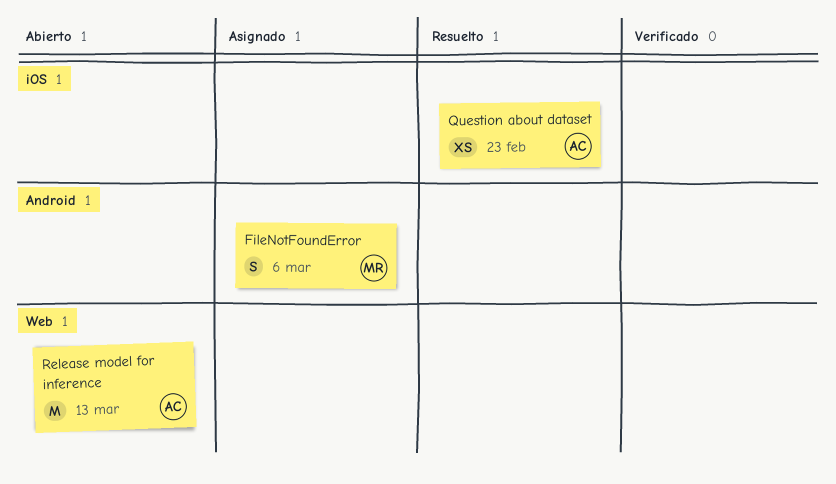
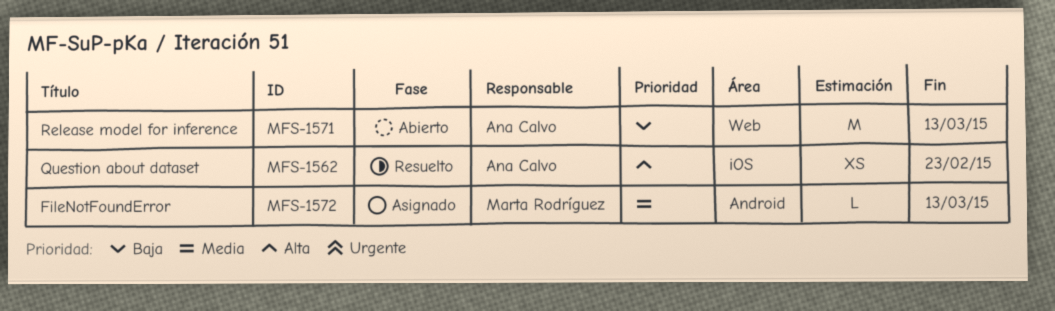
FileNotFoundError, estimate: S -> L
FileNotFoundError, due: Mar 6 -> Mar 13

